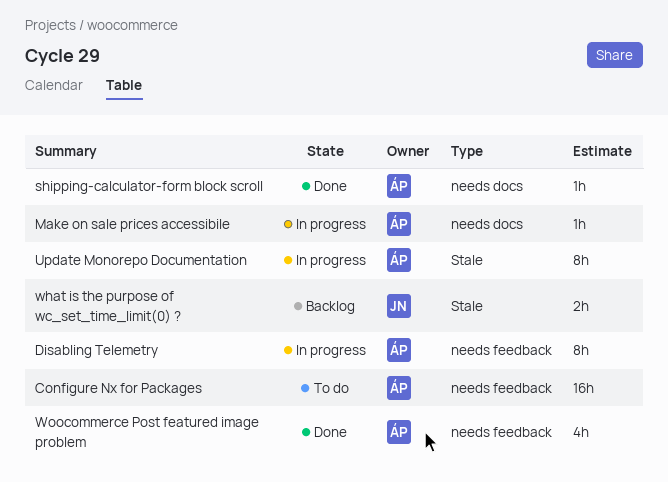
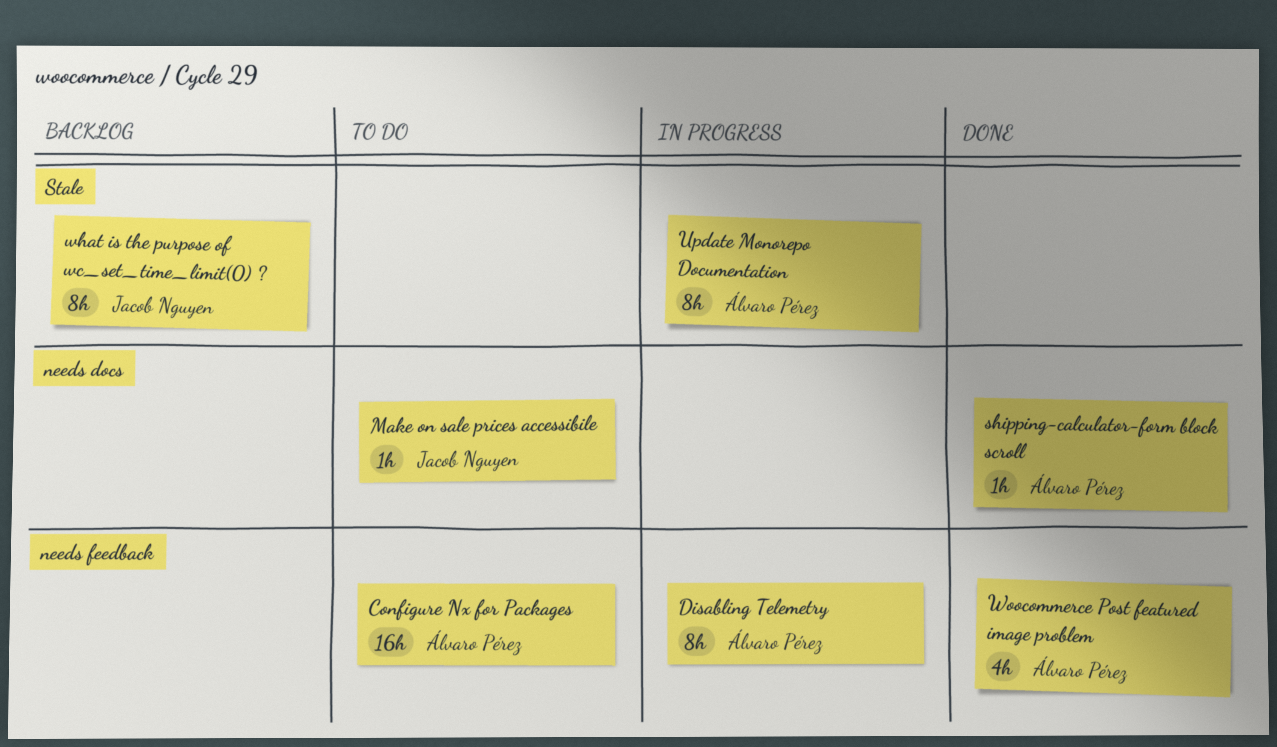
Make on sale prices accessibile, status: In progress -> To do
Make on sale prices accessibile, owner: Álvaro Pérez -> Jacob Nguyen
what is the purpose of wc_set_time_limit(0) ?, estimate: 2h -> 8h

